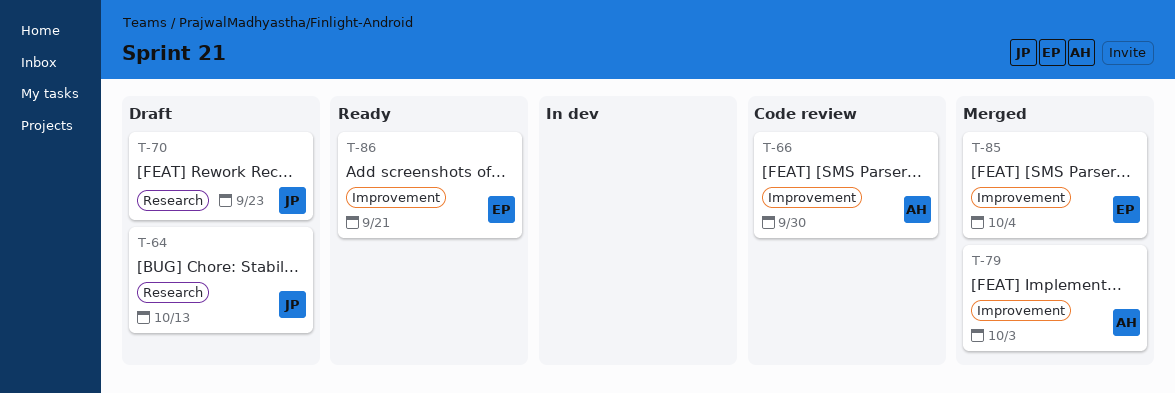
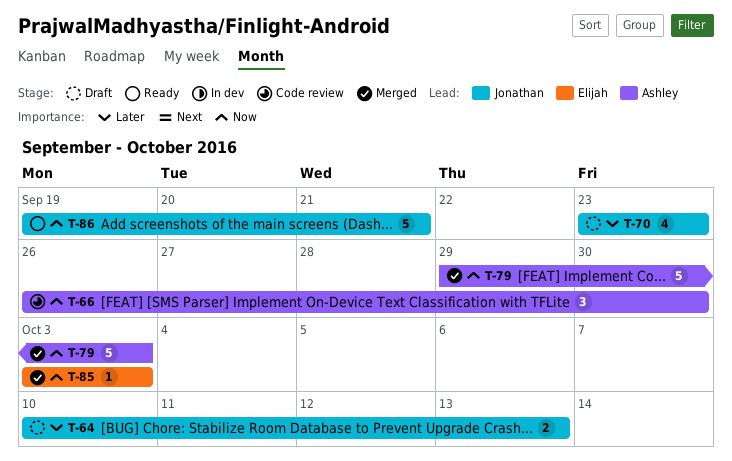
T-85, due: Oct 4 -> Oct 3
T-86, owner: Elijah -> Jonathan

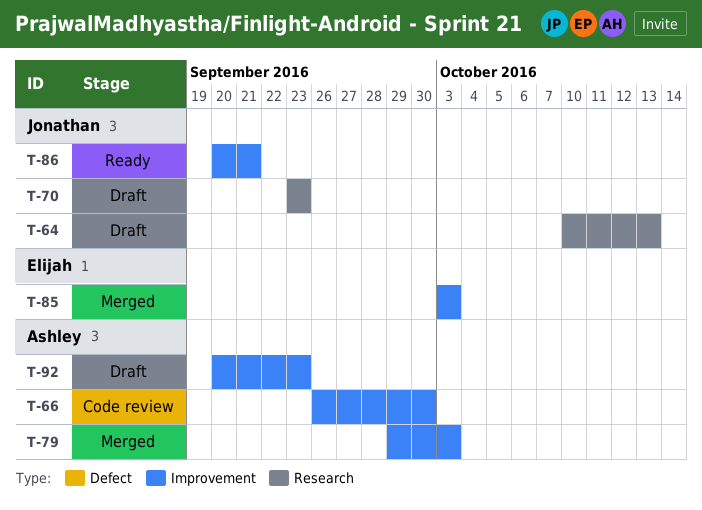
T-86, start: Sep 19 -> Sep 20
T-92: none -> present

